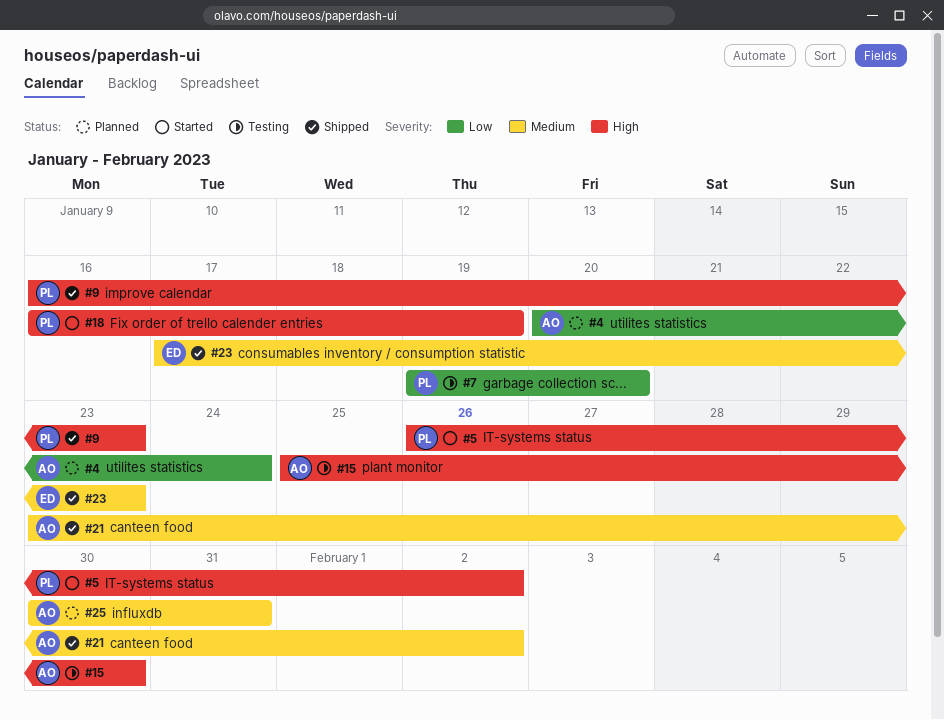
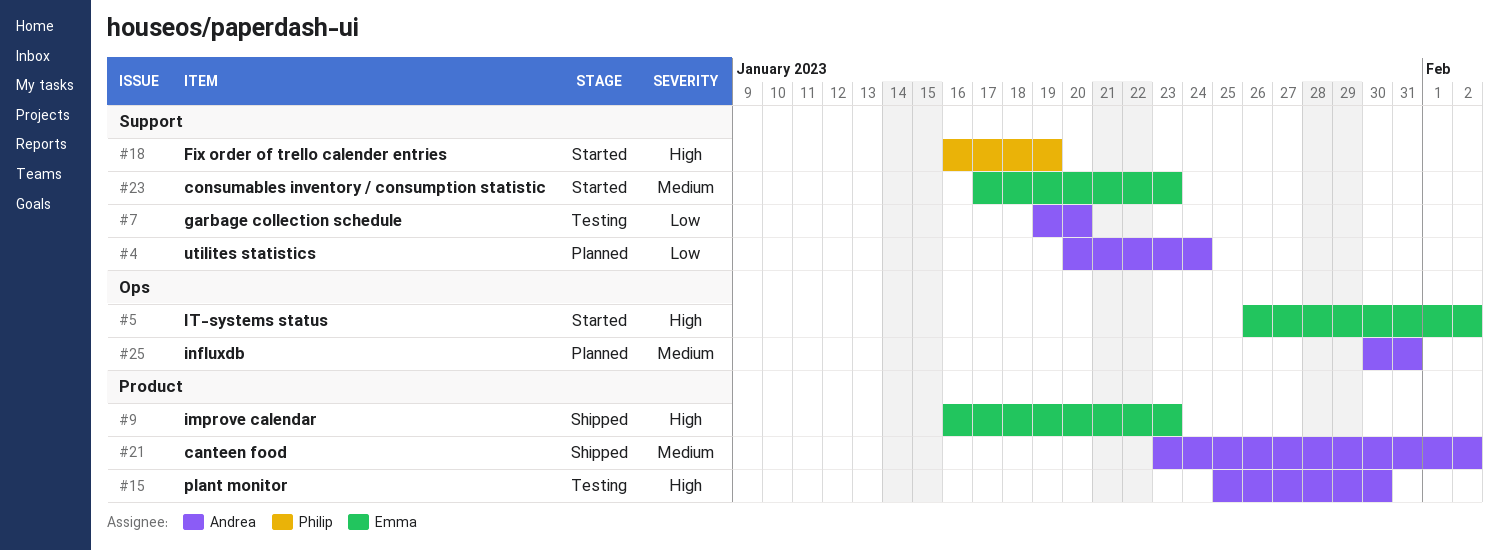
#5, owner: Philip -> Emma
#7, owner: Philip -> Andrea
#9, owner: Philip -> Emma
#23, status: Shipped -> Started

